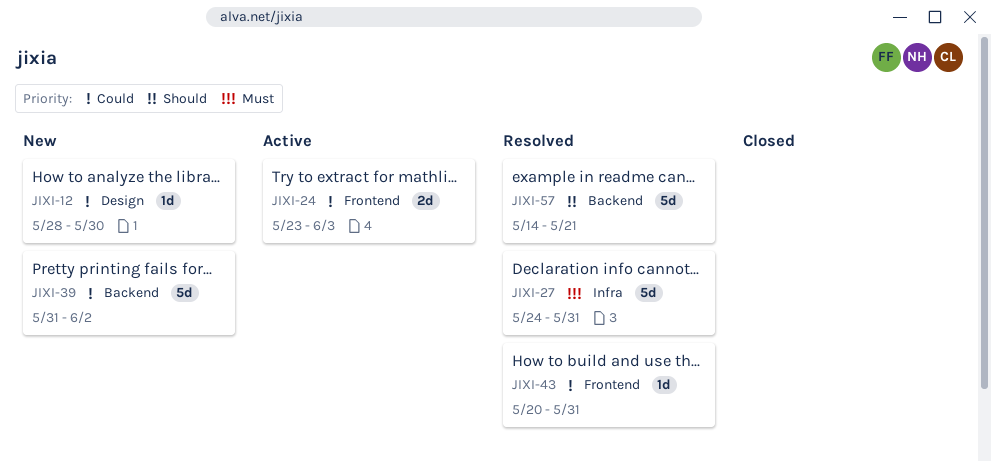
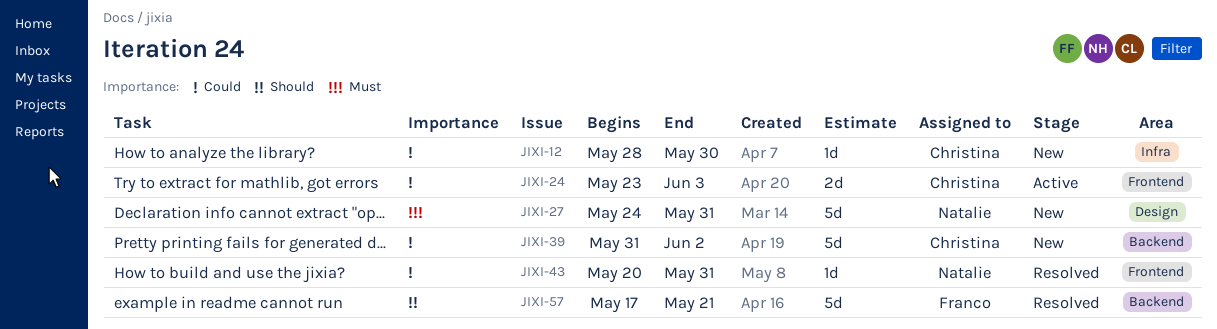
JIXI-12, label: Design -> Infra
JIXI-27, status: Resolved -> New
JIXI-27, label: Infra -> Design
JIXI-57, start: May 14 -> May 17

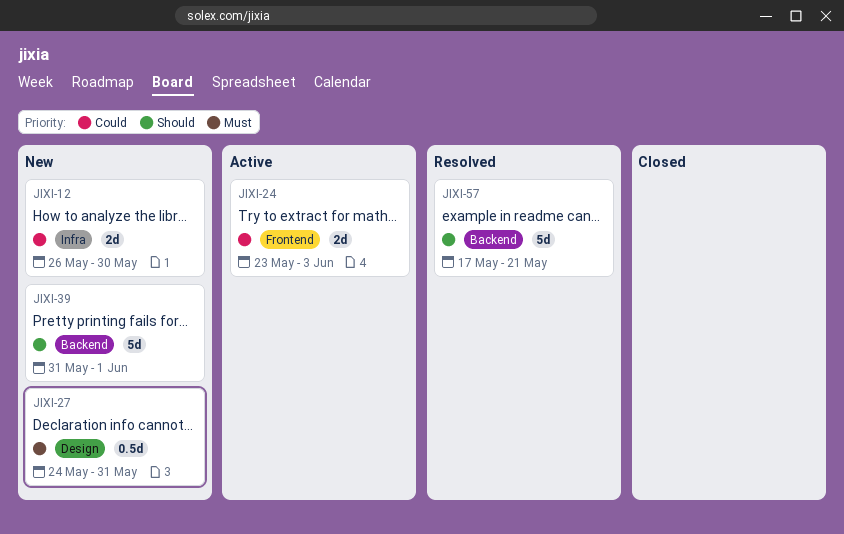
JIXI-12, estimate: 1d -> 2d
JIXI-12, start: May 28 -> May 26
JIXI-27, estimate: 5d -> 0.5d
JIXI-39, priority: Could -> Should
JIXI-39, due: Jun 2 -> Jun 1
JIXI-43: present -> none

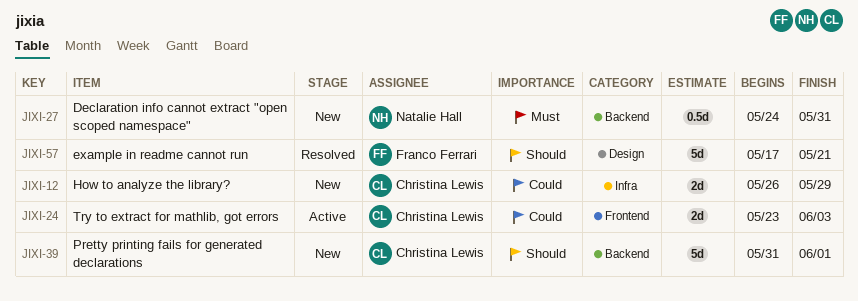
JIXI-12, due: May 30 -> May 29
JIXI-27, label: Design -> Backend
JIXI-57, label: Backend -> Design

